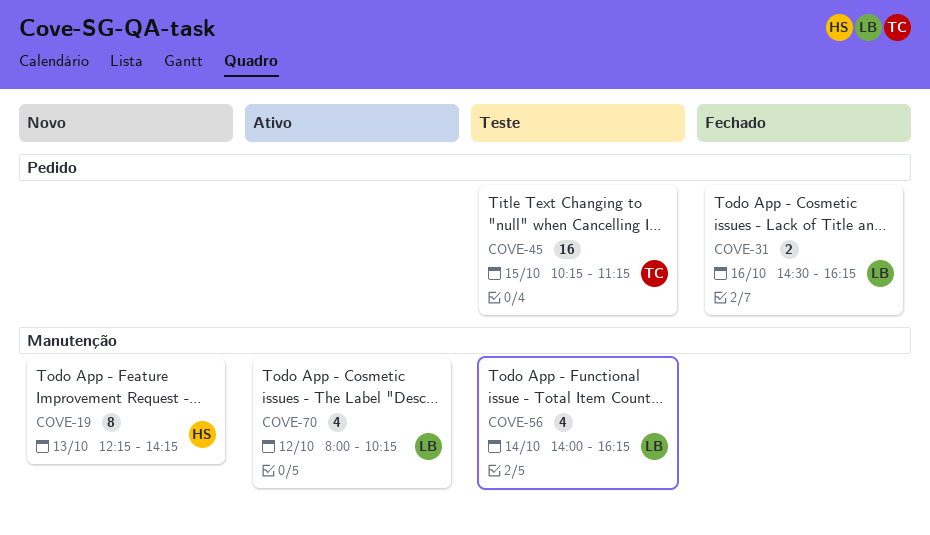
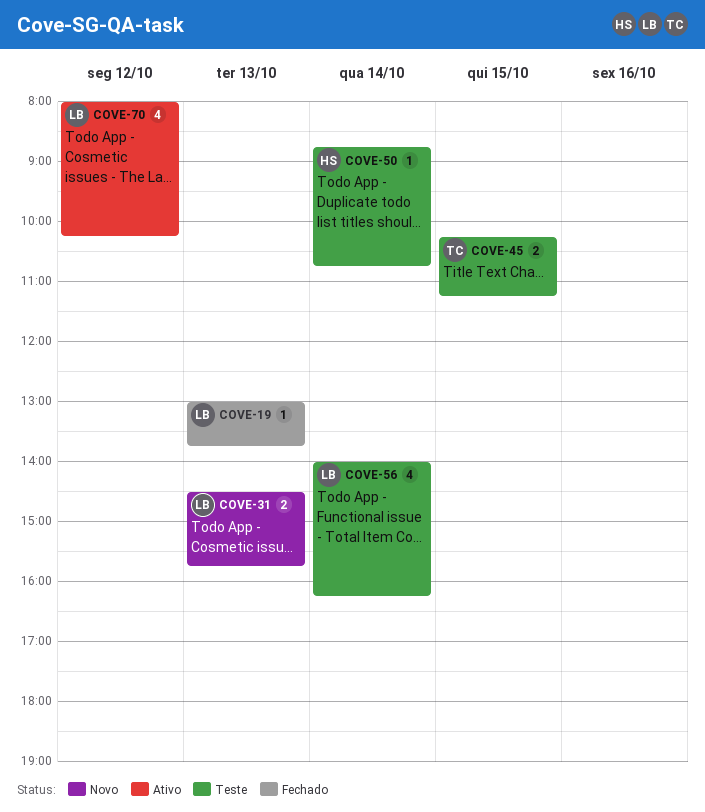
COVE-19, status: Novo -> Fechado
COVE-19, owner: HS -> LB
COVE-19, estimate: 8 -> 1
COVE-19, begins: 12:15 -> 13:00
COVE-19, ends: 14:15 -> 13:45
COVE-31, status: Fechado -> Novo
COVE-31, day: Oct 16 -> Oct 13
COVE-31, ends: 16:15 -> 15:45
COVE-45, estimate: 16 -> 2
COVE-50: none -> present

